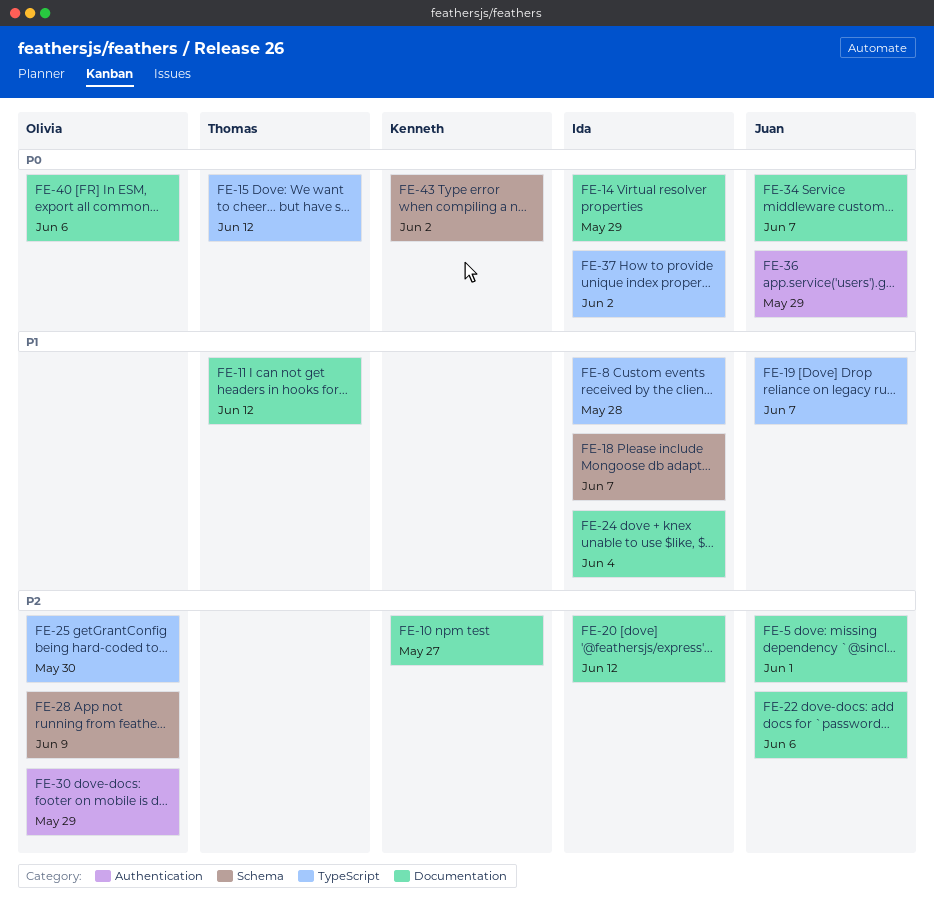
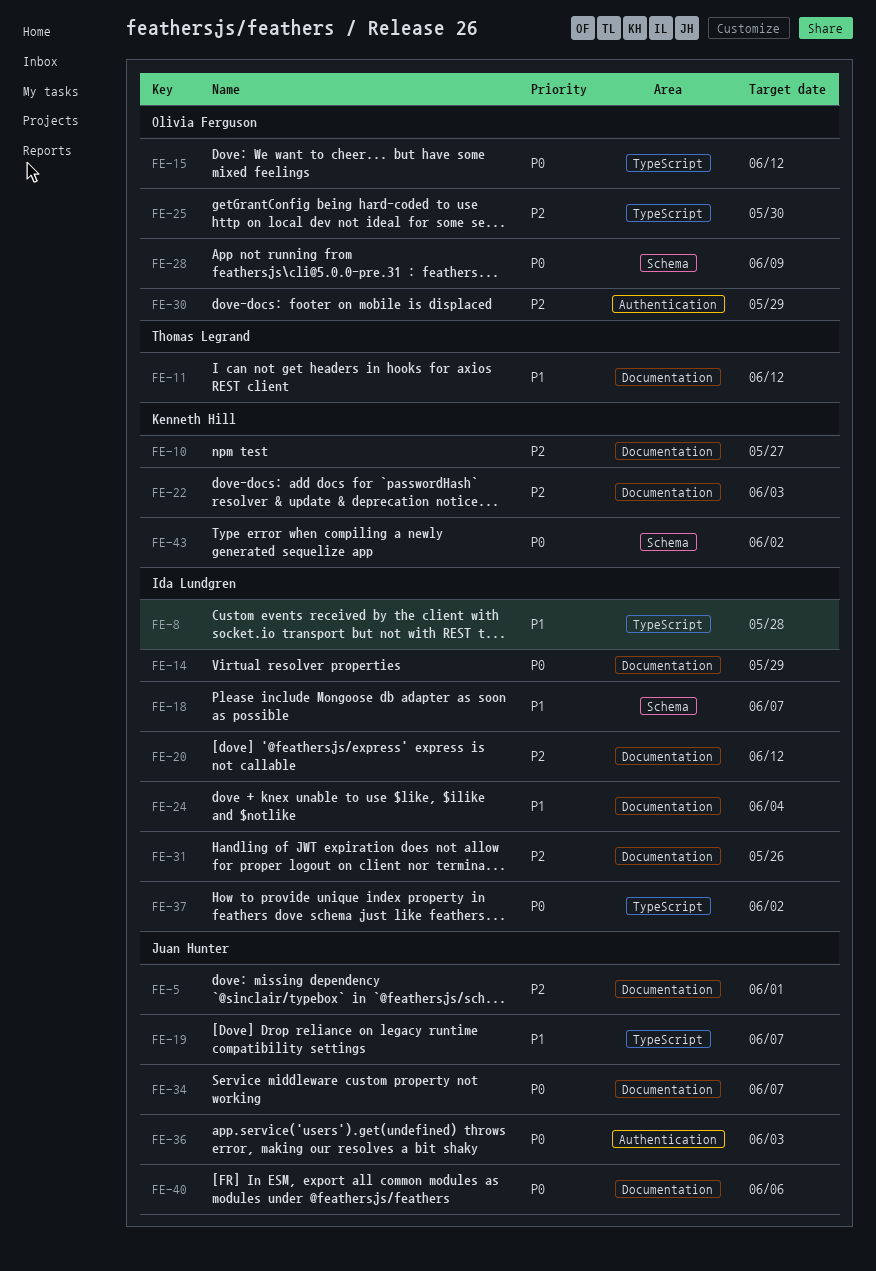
FE-15, owner: Thomas Legrand -> Olivia Ferguson
FE-22, owner: Juan Hunter -> Kenneth Hill
FE-22, due: Jun 6 -> Jun 3
FE-28, priority: P2 -> P0
FE-31: none -> present
FE-36, due: May 29 -> Jun 3
FE-40, owner: Olivia Ferguson -> Juan Hunter

